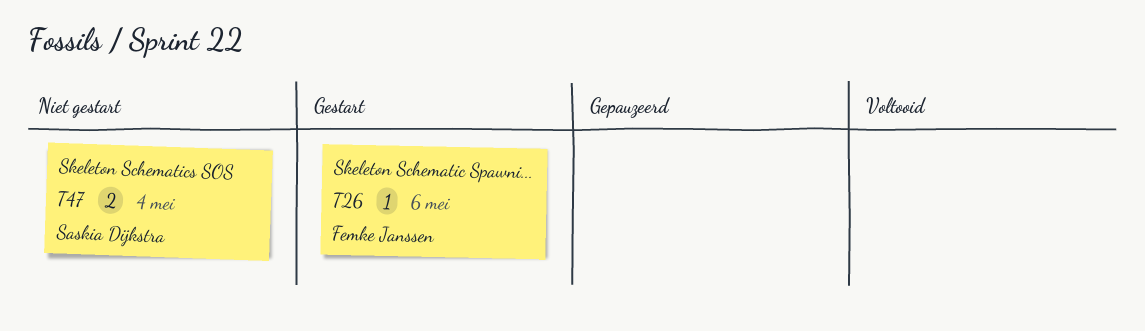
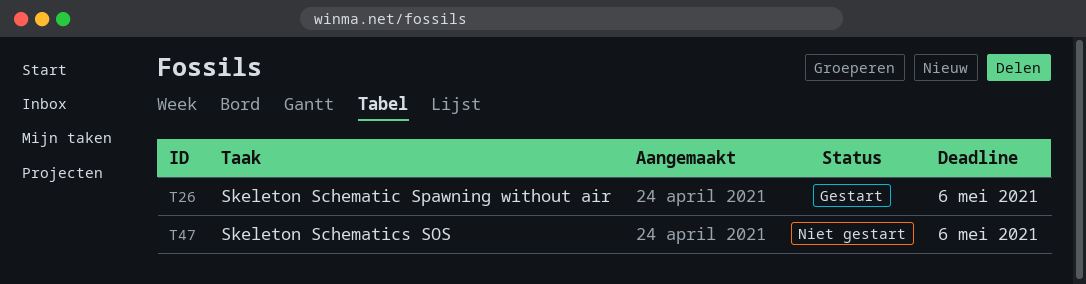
T47, due: May 4 -> May 6

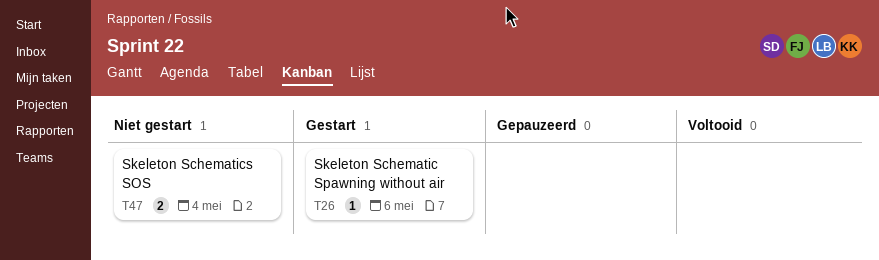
T47, due: May 6 -> May 4

